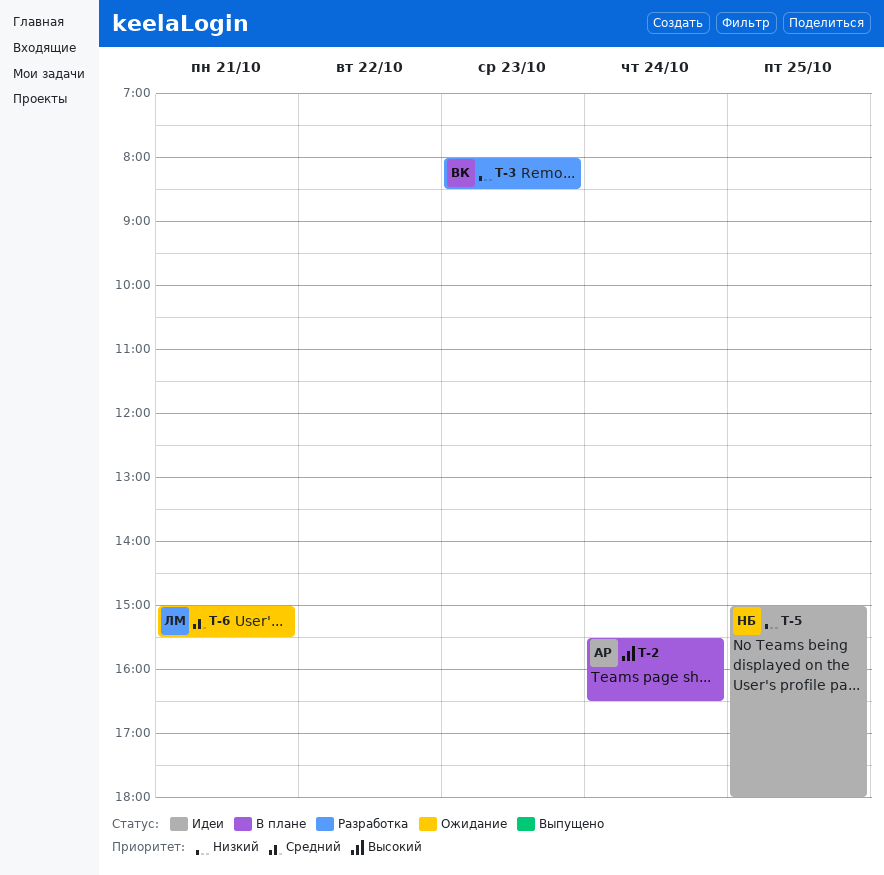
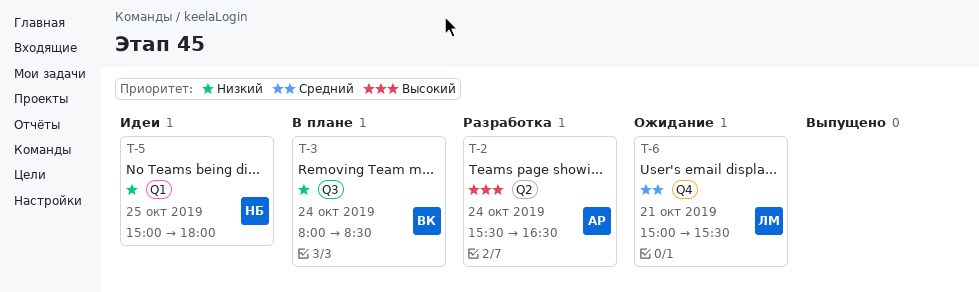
T-2, status: В плане -> Разработка
T-3, status: Разработка -> В плане
T-3, day: Oct 23 -> Oct 24

